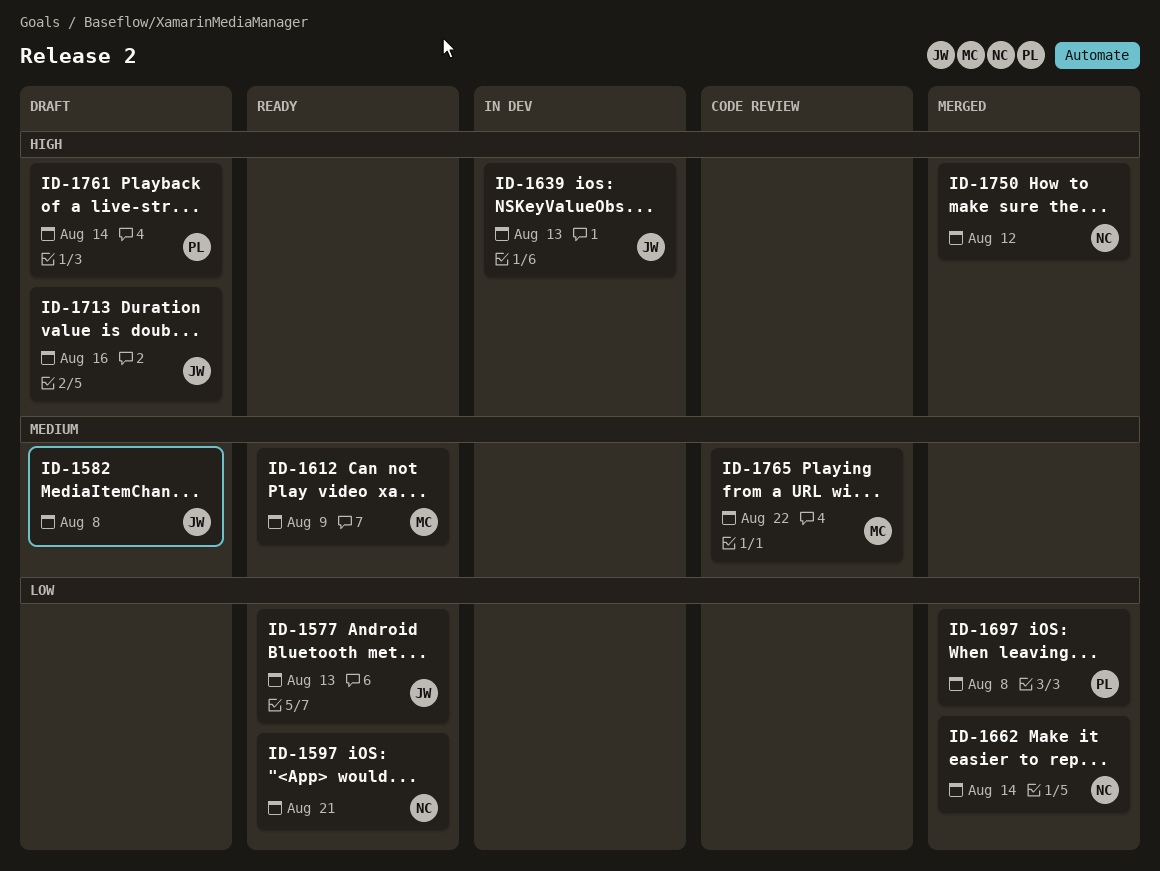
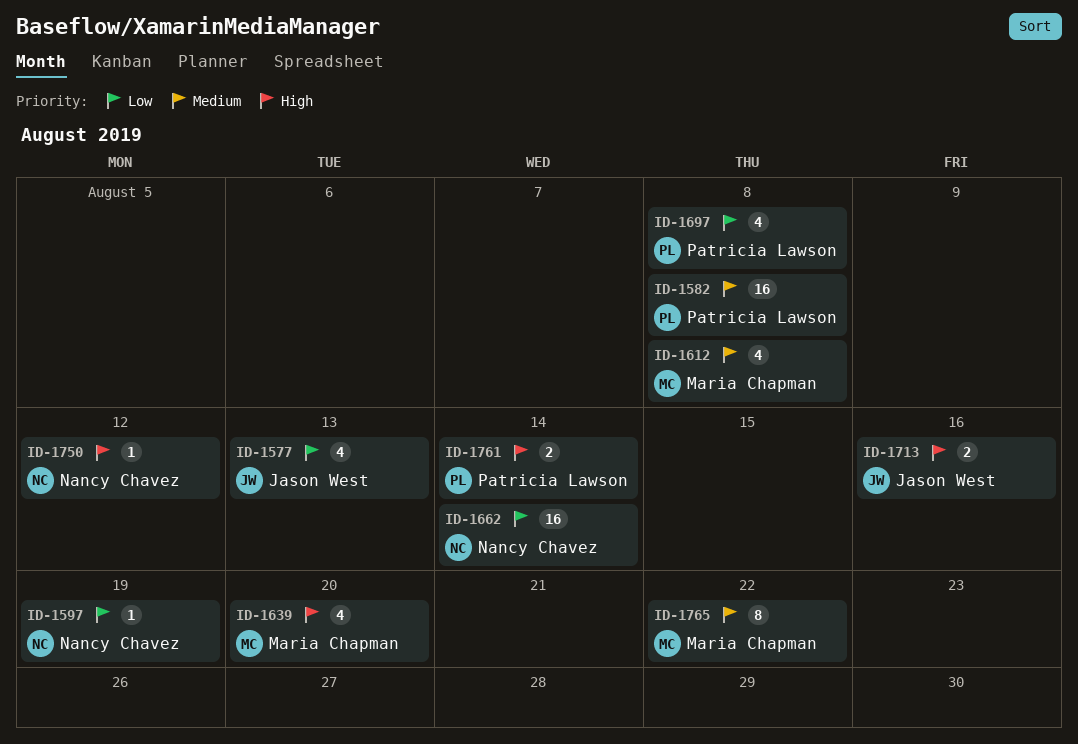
ID-1582, owner: Jason West -> Patricia Lawson
ID-1597, due: Aug 21 -> Aug 19
ID-1612, due: Aug 9 -> Aug 8
ID-1639, owner: Jason West -> Maria Chapman
ID-1639, due: Aug 13 -> Aug 20

